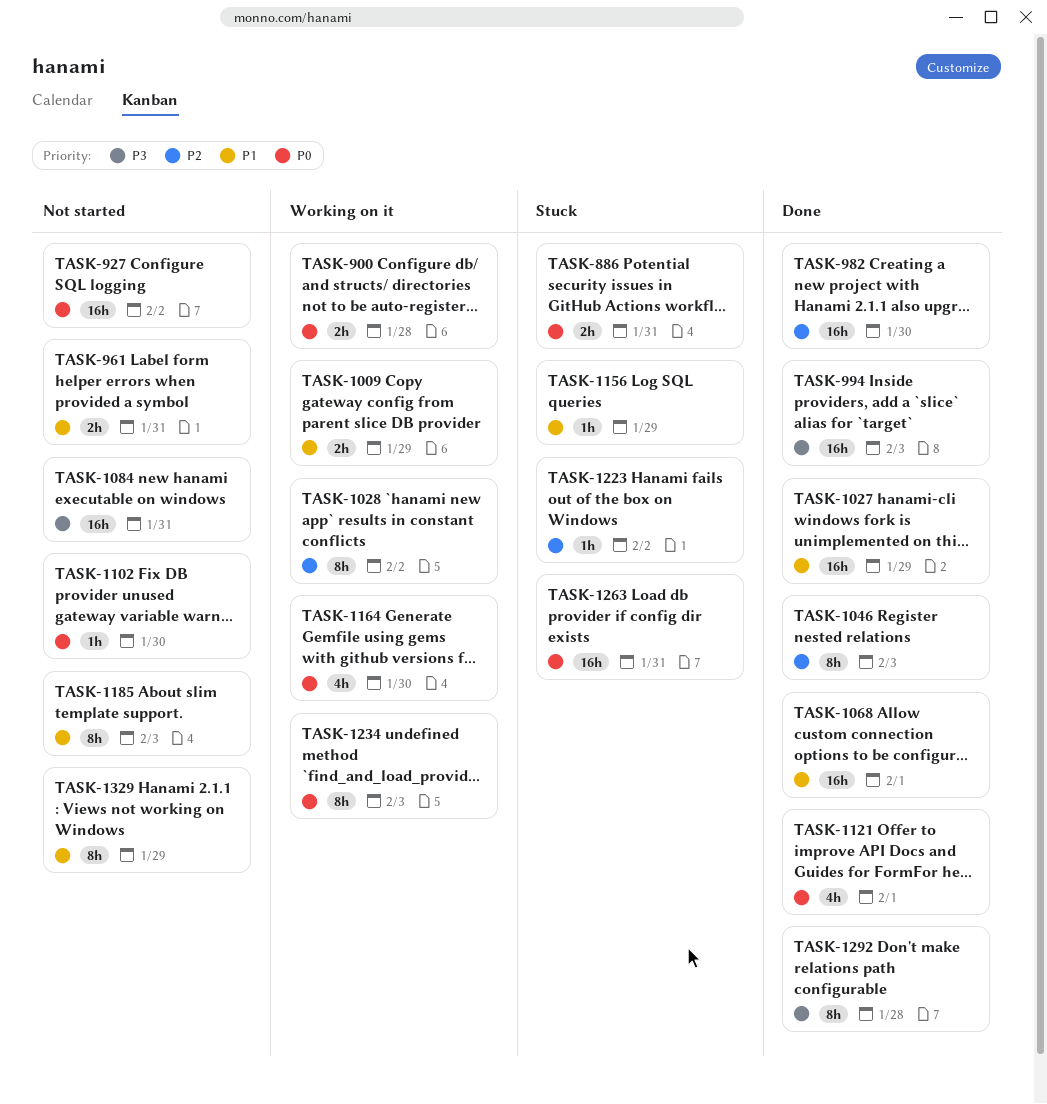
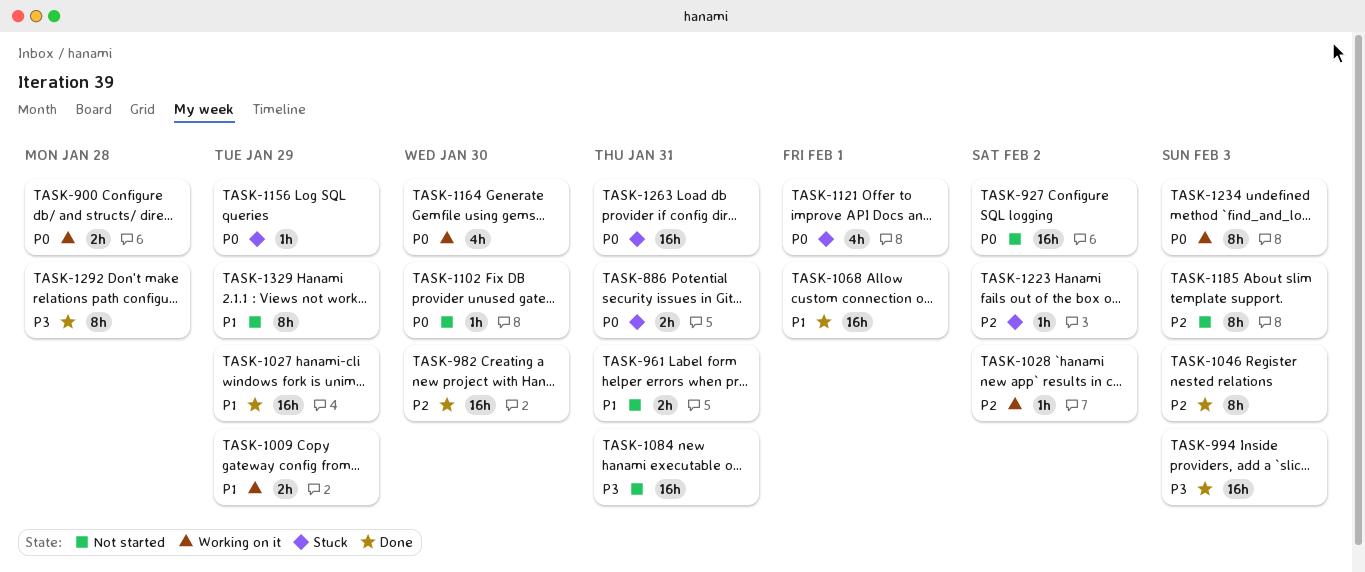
TASK-1028, estimate: 8h -> 1h
TASK-1121, status: Done -> Stuck
TASK-1156, priority: P1 -> P0
TASK-1185, priority: P1 -> P2

